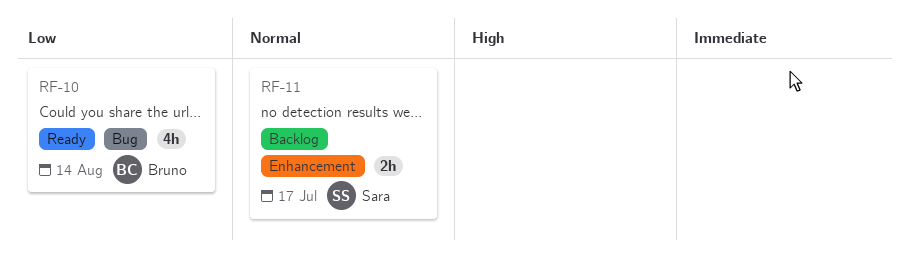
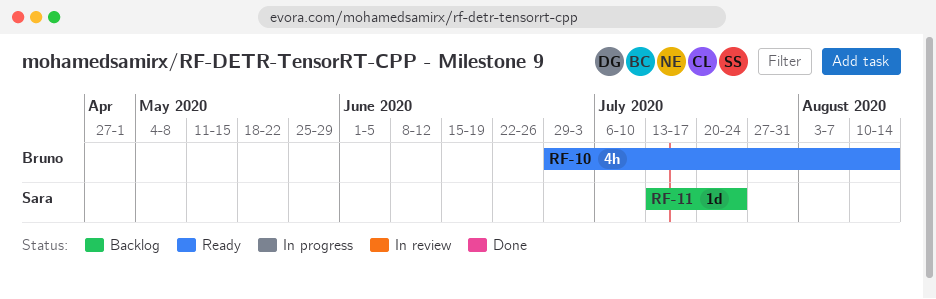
RF-11, estimate: 2h -> 1d
RF-11, due: Jul 17 -> Jul 24

